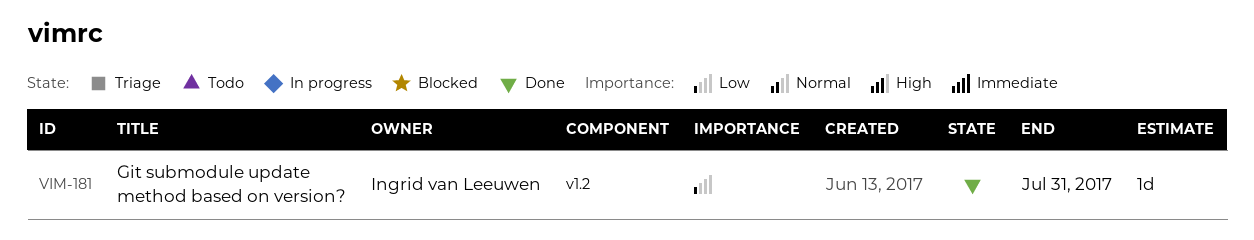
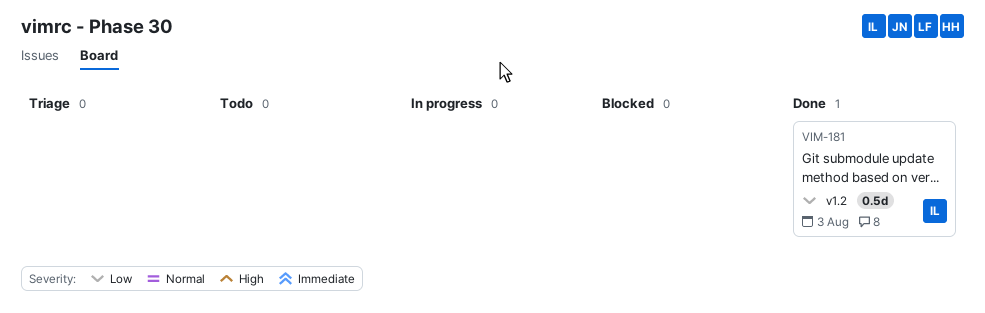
VIM-181, estimate: 1d -> 0.5d
VIM-181, due: Jul 31 -> Aug 3

